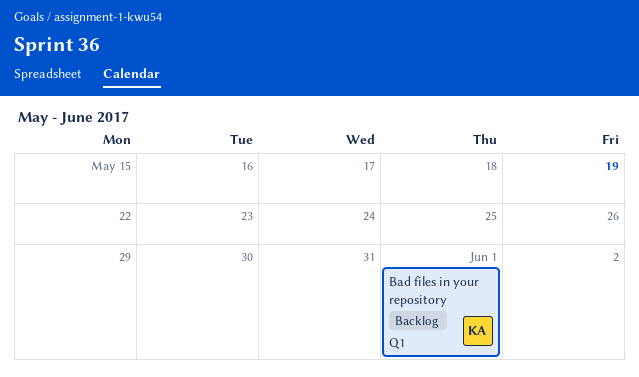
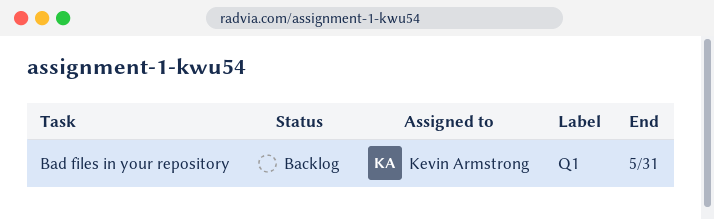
Bad files in your repository, due: Jun 1 -> May 31

